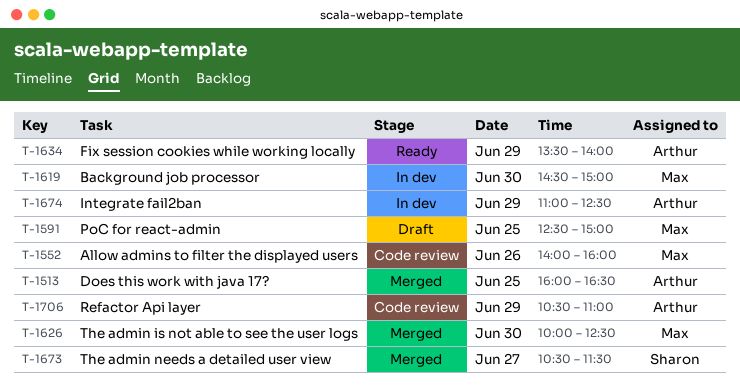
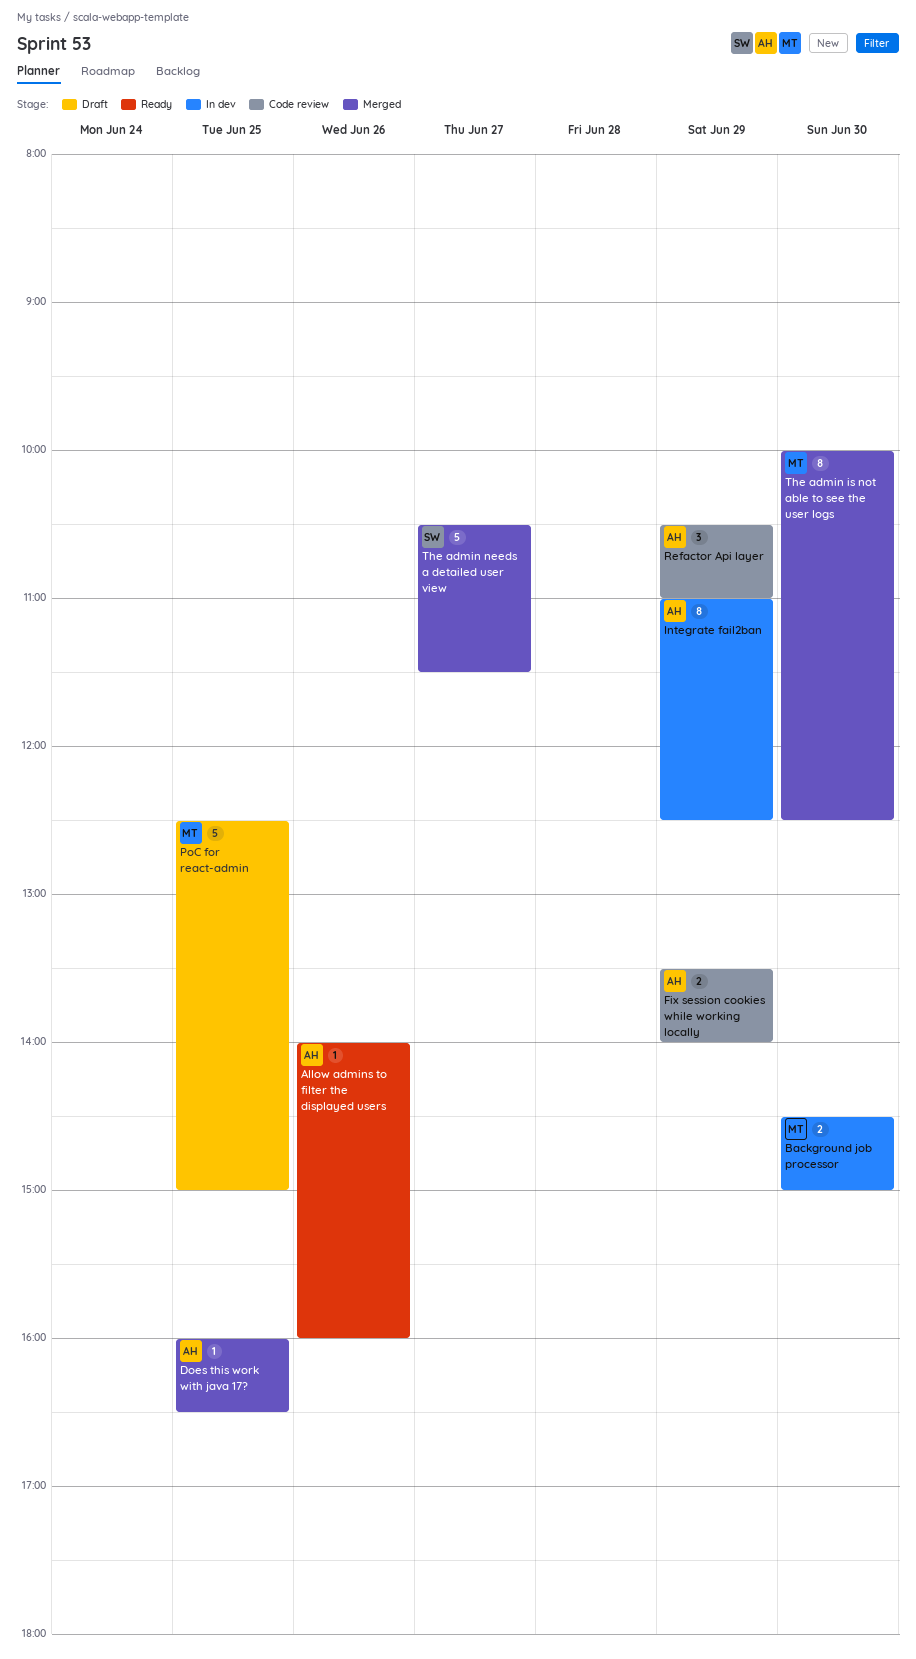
Allow admins to filter the displayed users, status: Code review -> Ready
Allow admins to filter the displayed users, owner: Max -> Arthur
Fix session cookies while working locally, status: Ready -> Code review

